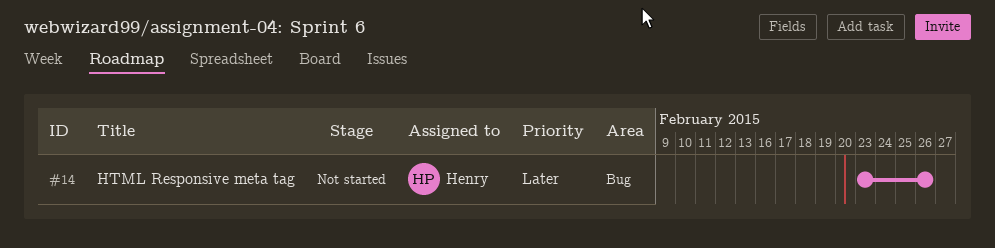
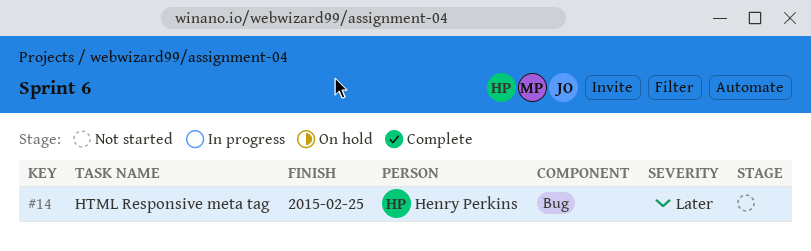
#14, due: Feb 26 -> Feb 25

